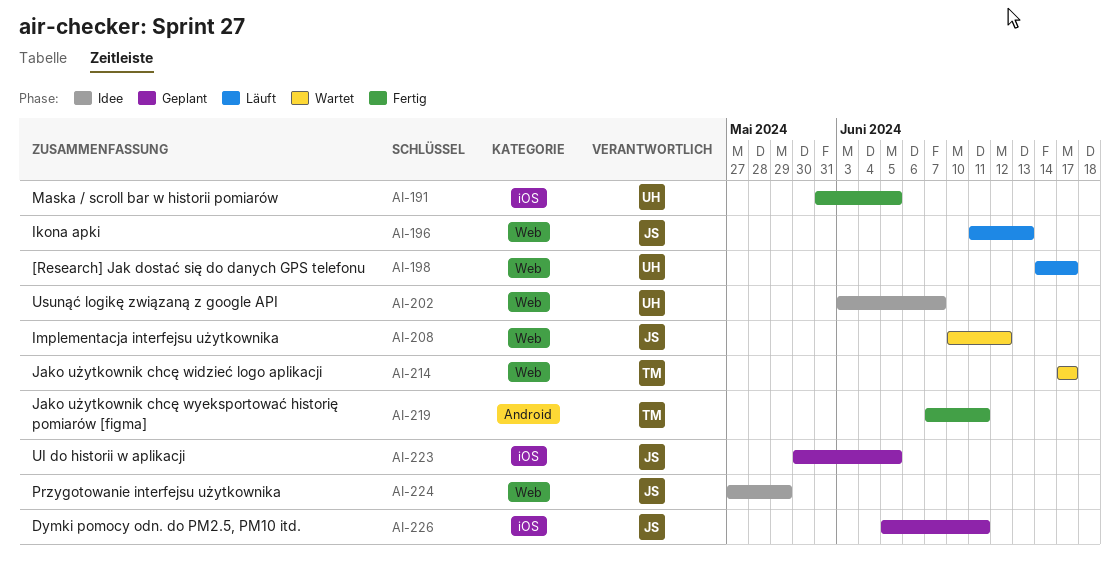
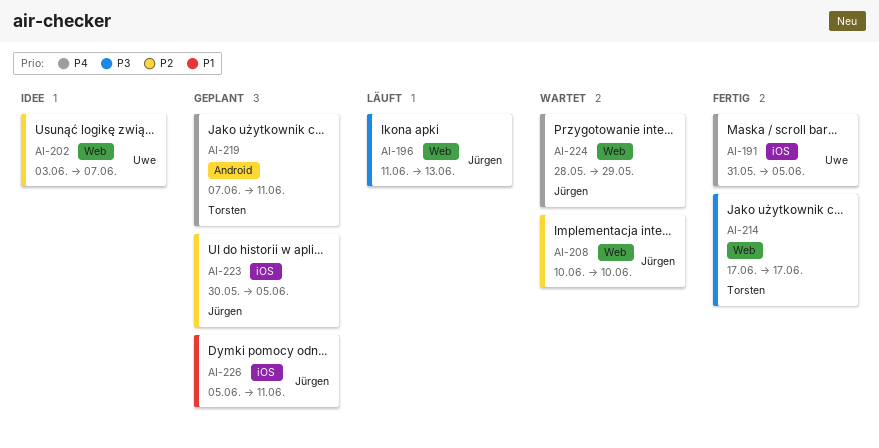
AI-198: present -> none
AI-208, due: Jun 12 -> Jun 10
AI-214, status: Wartet -> Fertig
AI-219, status: Fertig -> Geplant
AI-224, status: Idee -> Wartet
AI-224, start: May 27 -> May 28

